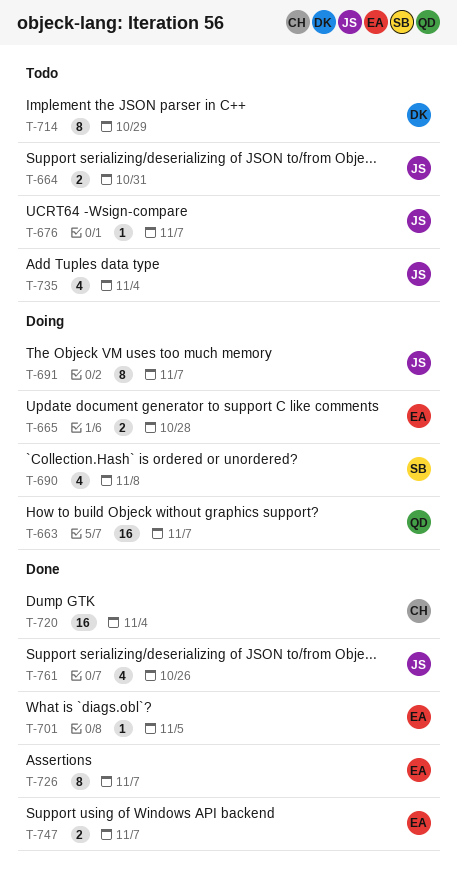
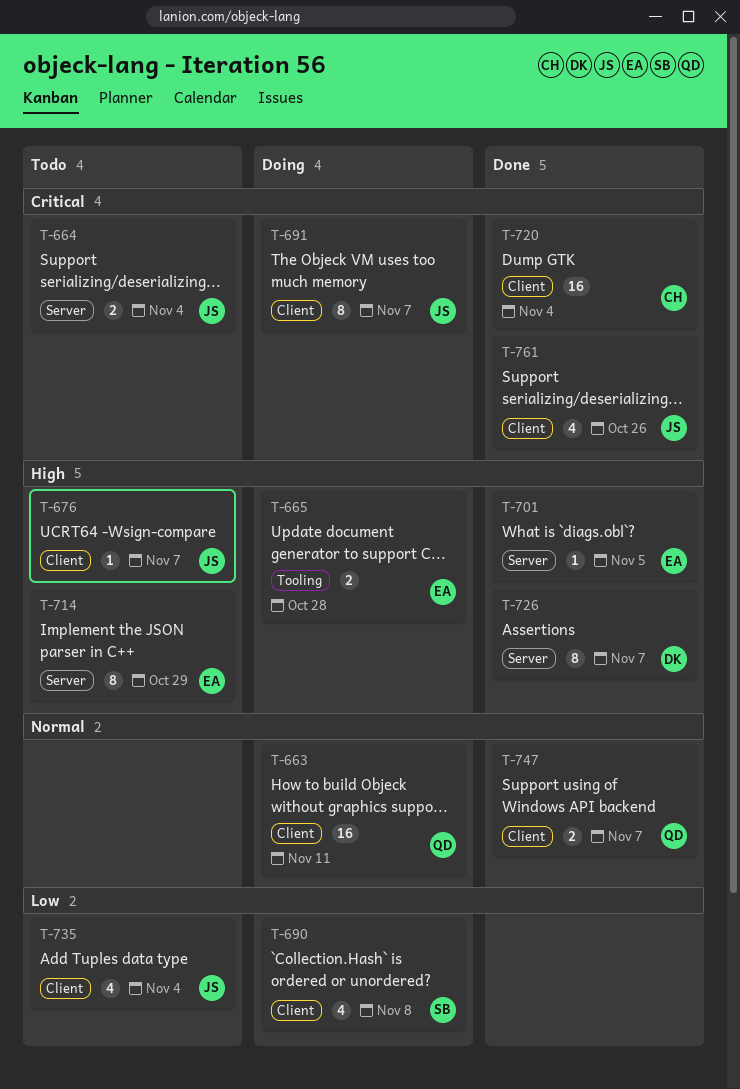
T-663, due: Nov 7 -> Nov 11
T-664, due: Oct 31 -> Nov 4
T-714, owner: DK -> EA
T-726, owner: EA -> DK
T-747, owner: EA -> QD

